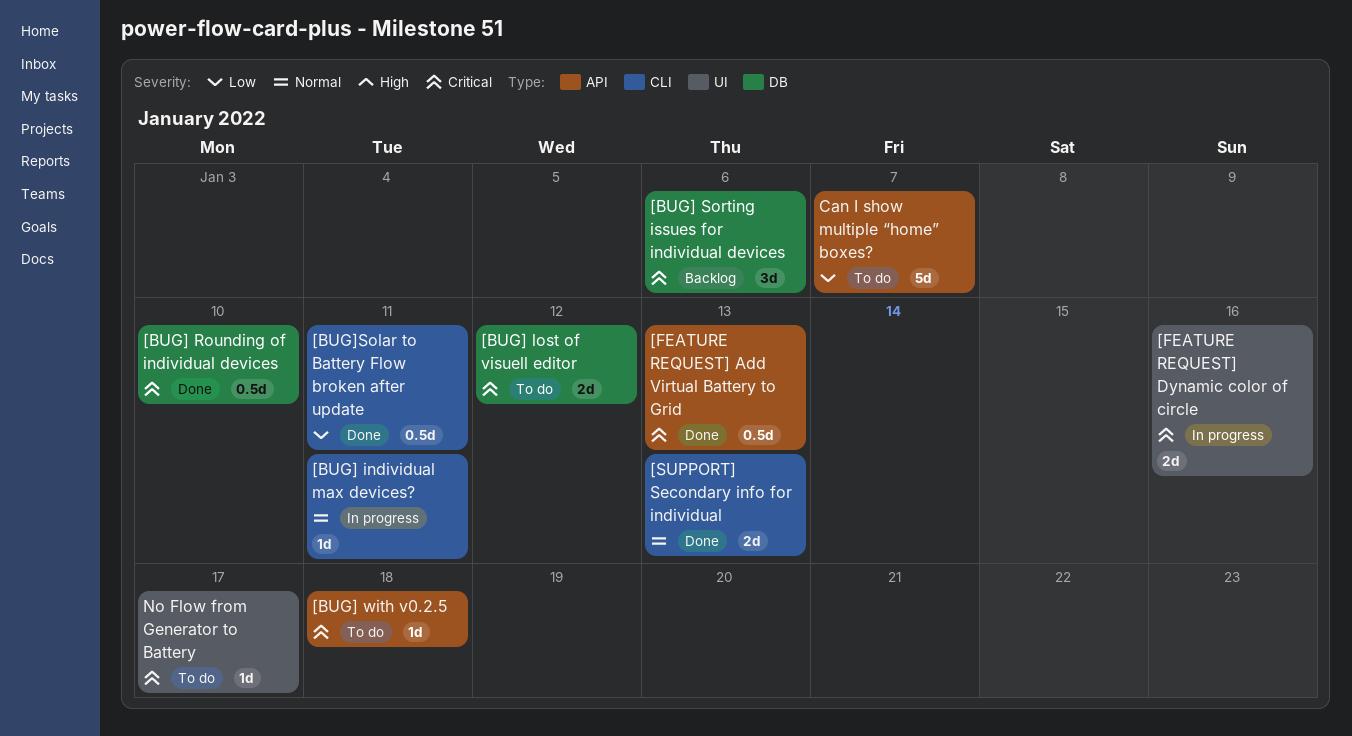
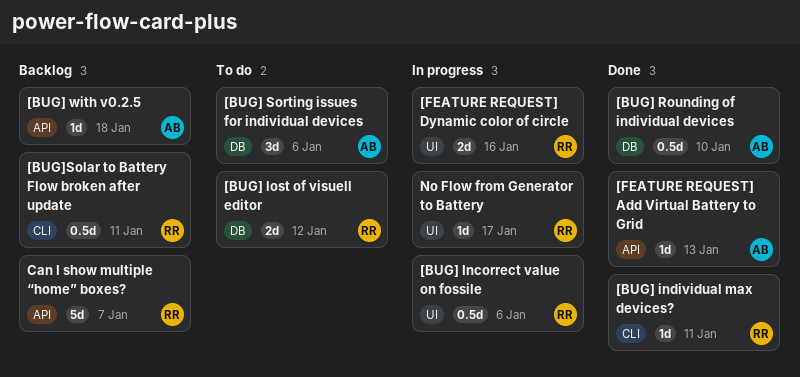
[BUG] Incorrect value on fossile: none -> present
[BUG] individual max devices?, status: In progress -> Done
[BUG] Sorting issues for individual devices, status: Backlog -> To do
[BUG] with v0.2.5, status: To do -> Backlog
[BUG]Solar to Battery Flow broken after update, status: Done -> Backlog
[FEATURE REQUEST] Add Virtual Battery to Grid, estimate: 0.5d -> 1d
[SUPPORT] Secondary info for individual: present -> none
Can I show multiple “home” boxes?, status: To do -> Backlog
No Flow from Generator to Battery, status: To do -> In progress

